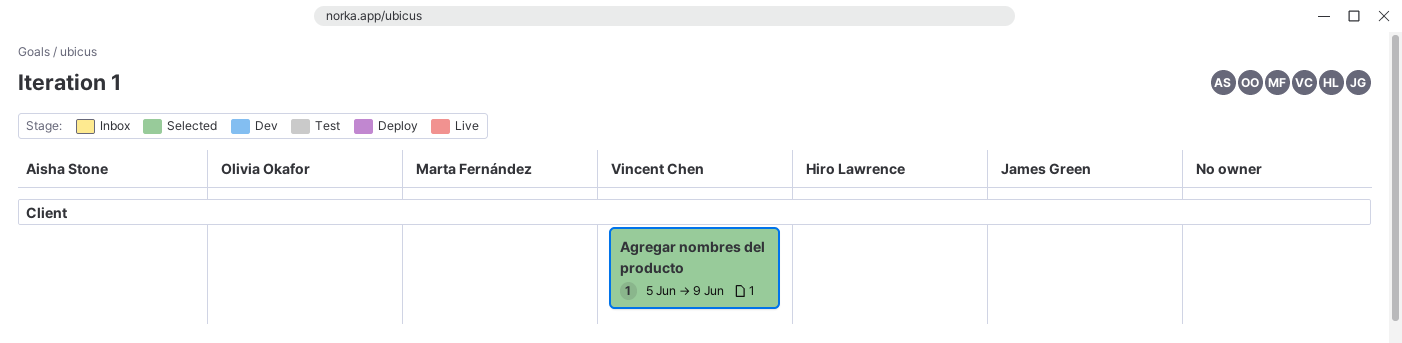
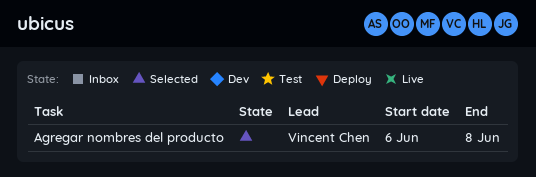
Agregar nombres del producto, start: Jun 5 -> Jun 6
Agregar nombres del producto, due: Jun 9 -> Jun 8

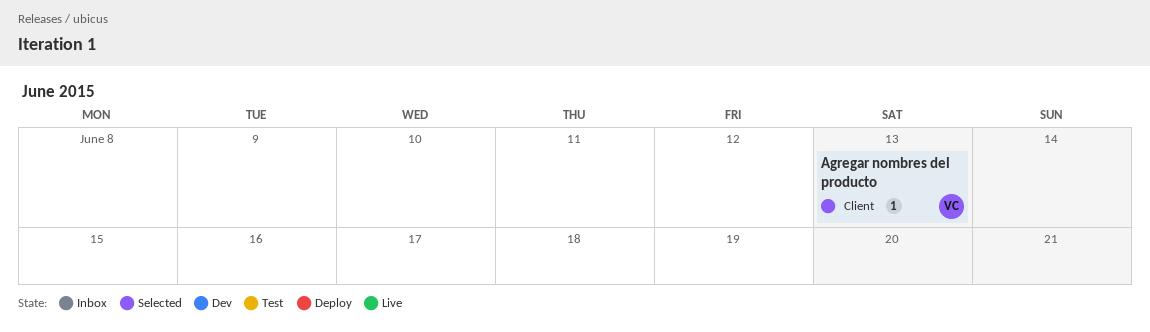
Agregar nombres del producto, due: Jun 8 -> Jun 13

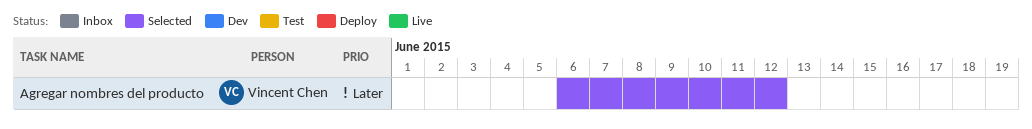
Agregar nombres del producto, due: Jun 13 -> Jun 12

